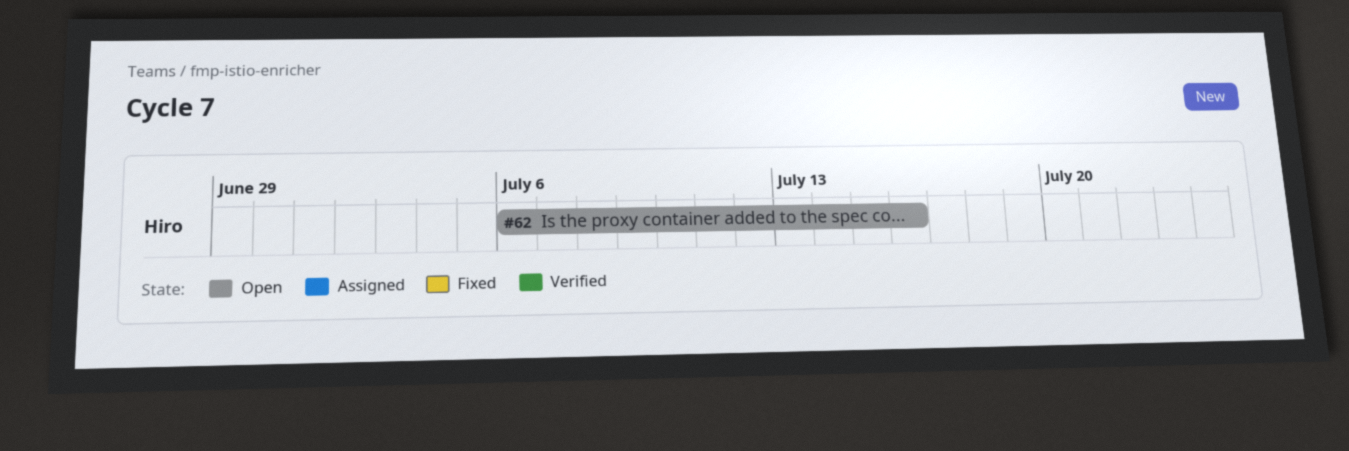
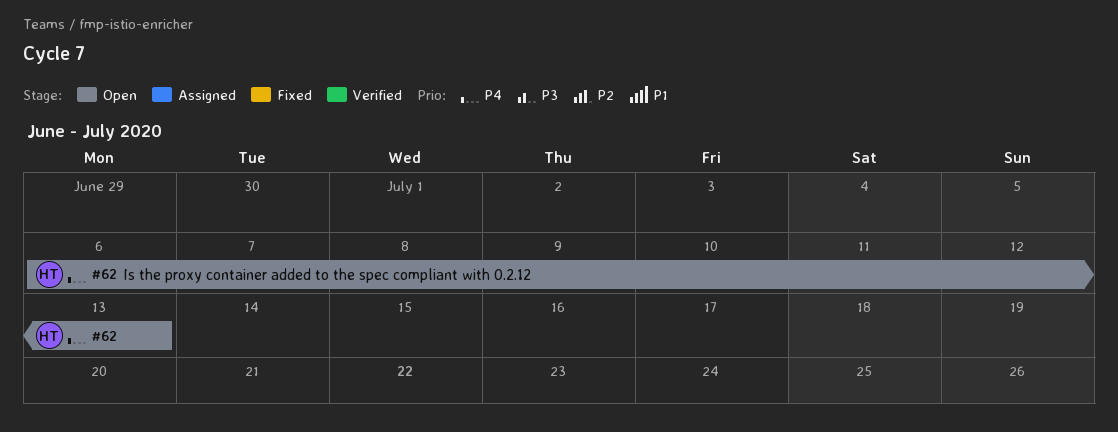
#62, due: Jul 16 -> Jul 13

